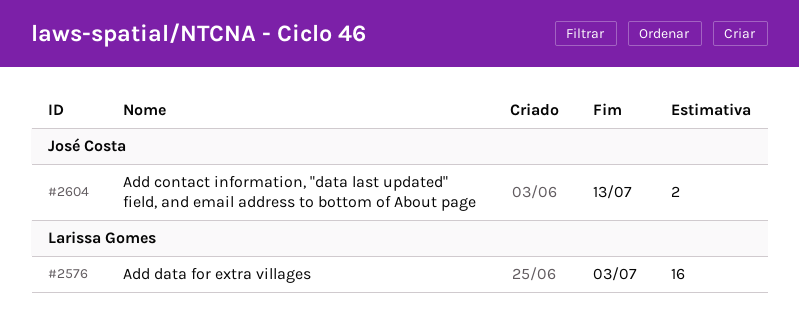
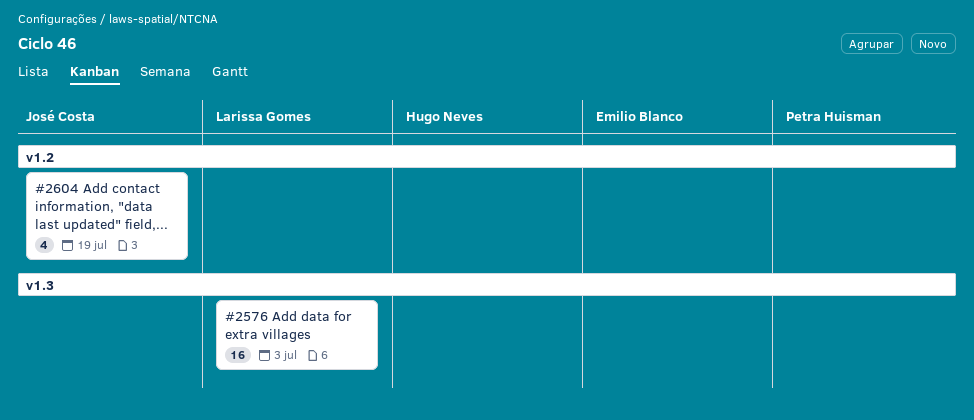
#2604, estimate: 2 -> 4
#2604, due: Jul 13 -> Jul 19

